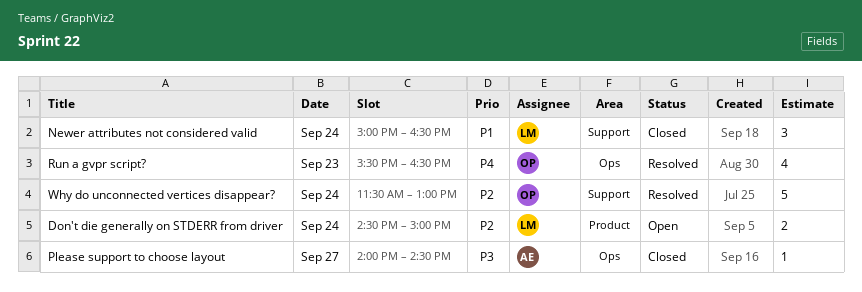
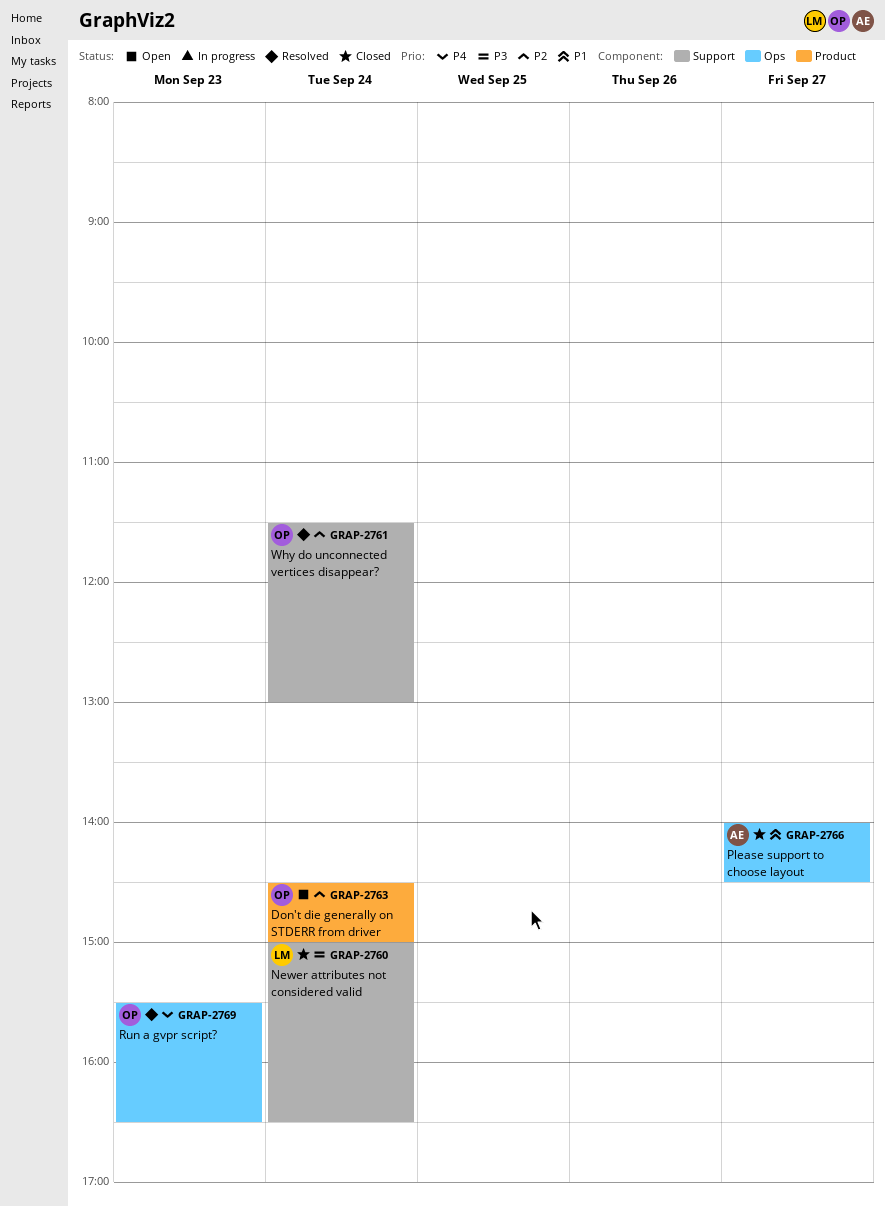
Don't die generally on STDERR from driver, owner: LM -> OP
Newer attributes not considered valid, priority: P1 -> P3
Please support to choose layout, priority: P3 -> P1

